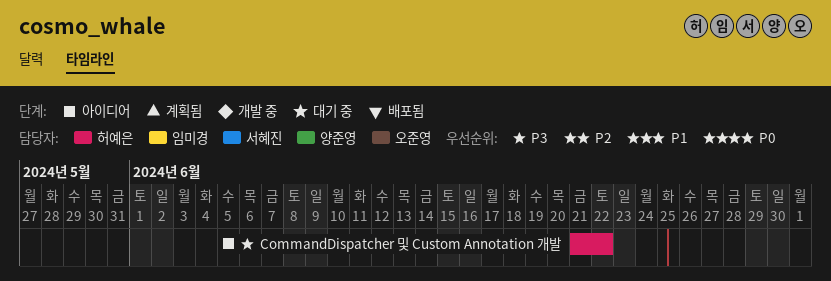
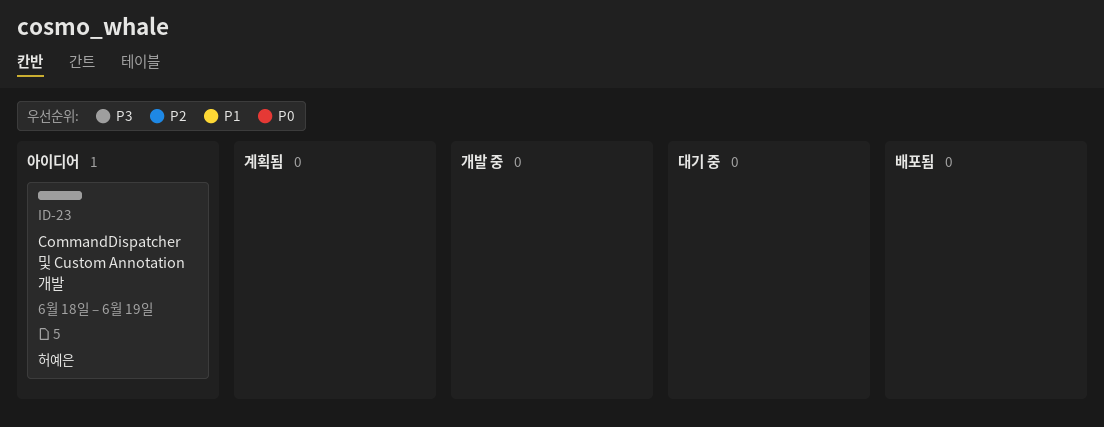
CommandDispatcher 및 Custom Annotation 개발, start: Jun 21 -> Jun 18
CommandDispatcher 및 Custom Annotation 개발, due: Jun 22 -> Jun 19

